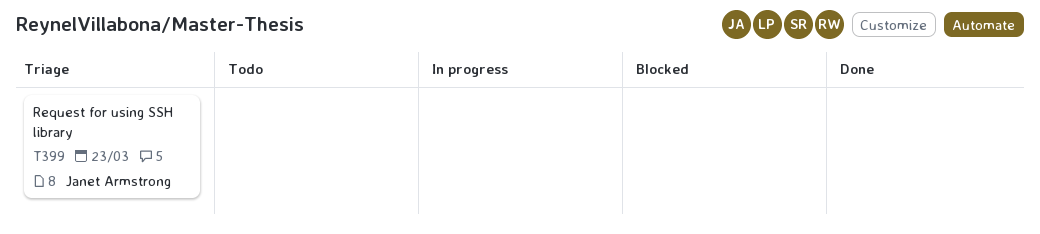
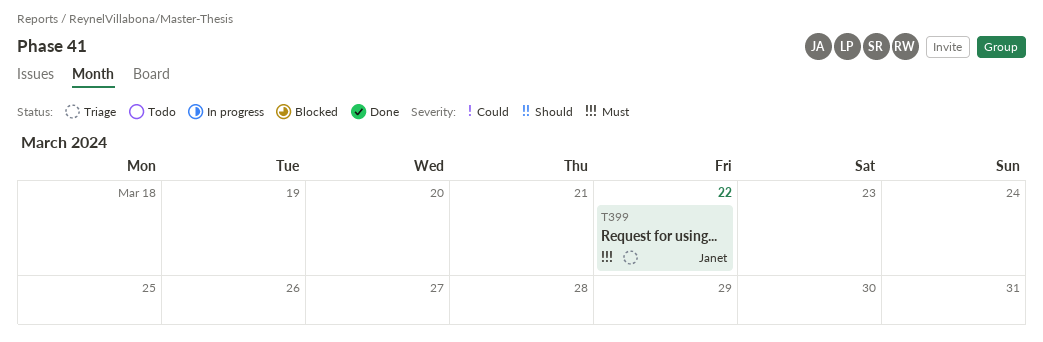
T399, due: Mar 23 -> Mar 22

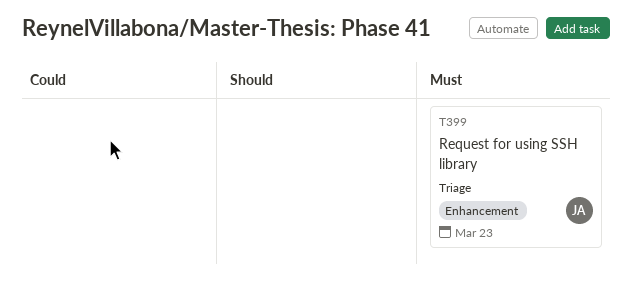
T399, due: Mar 22 -> Mar 23

